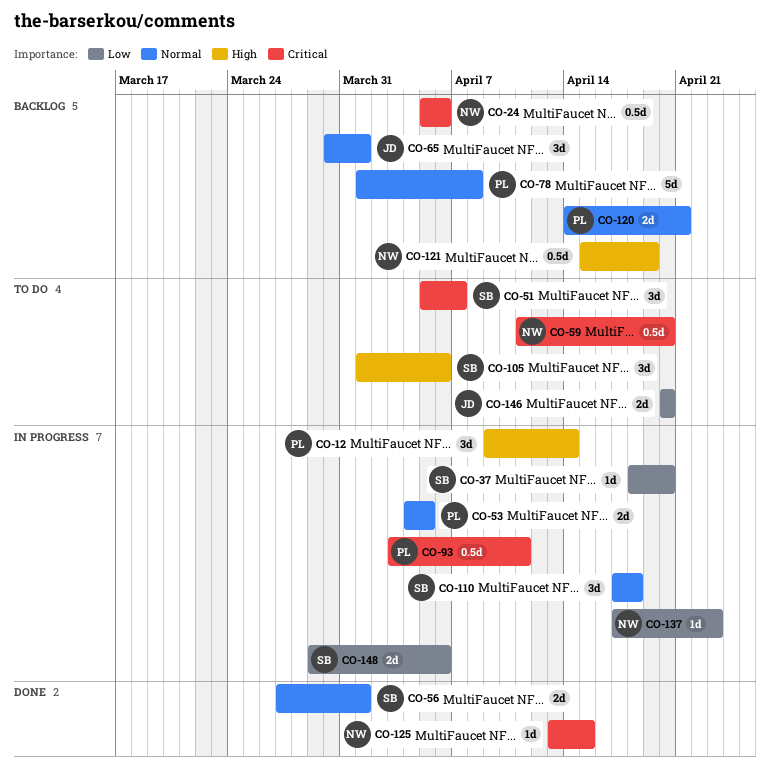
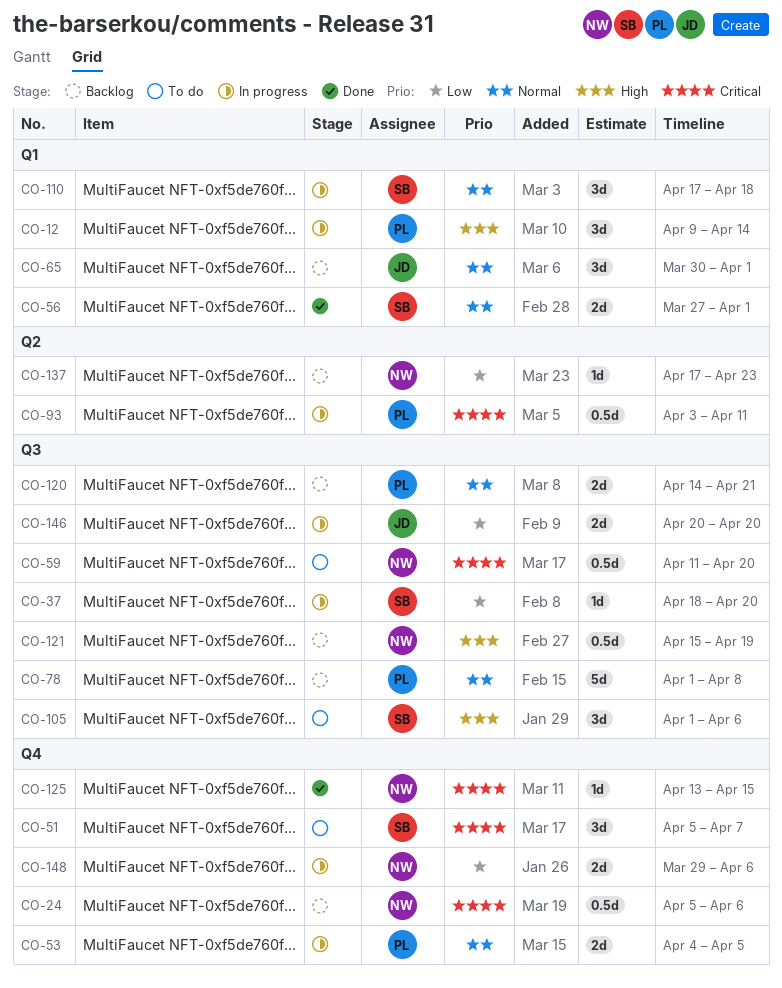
CO-137, status: In progress -> Backlog
CO-146, status: To do -> In progress
CO-148, owner: SB -> NW

